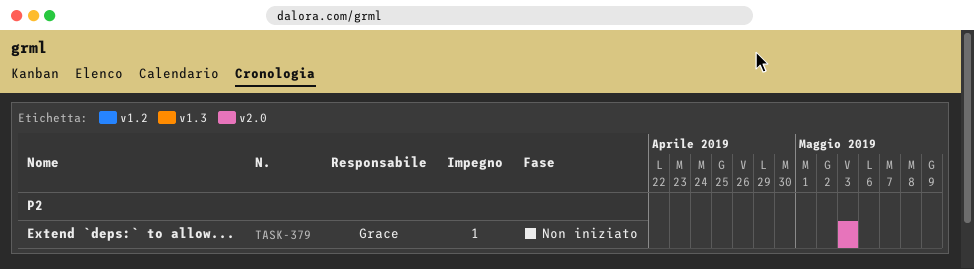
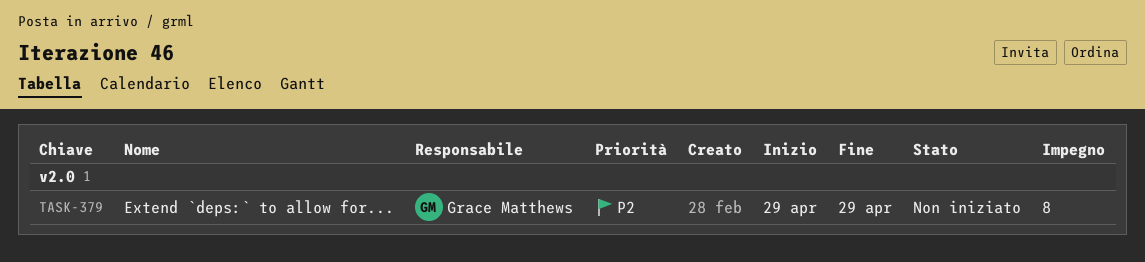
TASK-379, estimate: 1 -> 8
TASK-379, start: May 3 -> Apr 29
TASK-379, due: May 3 -> Apr 29

